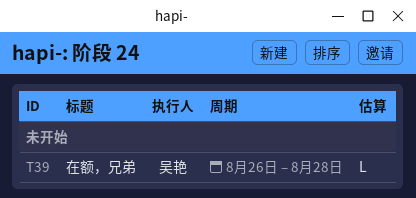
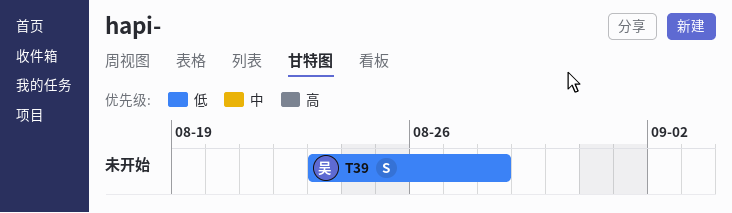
T39, estimate: L -> S
T39, start: Aug 26 -> Aug 23

